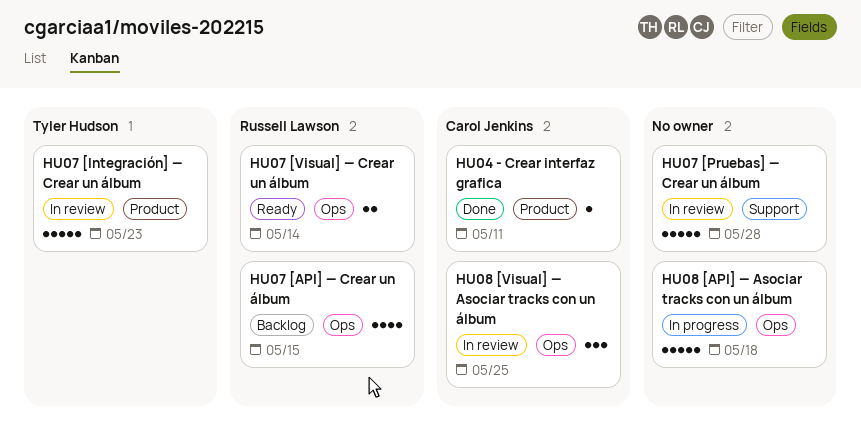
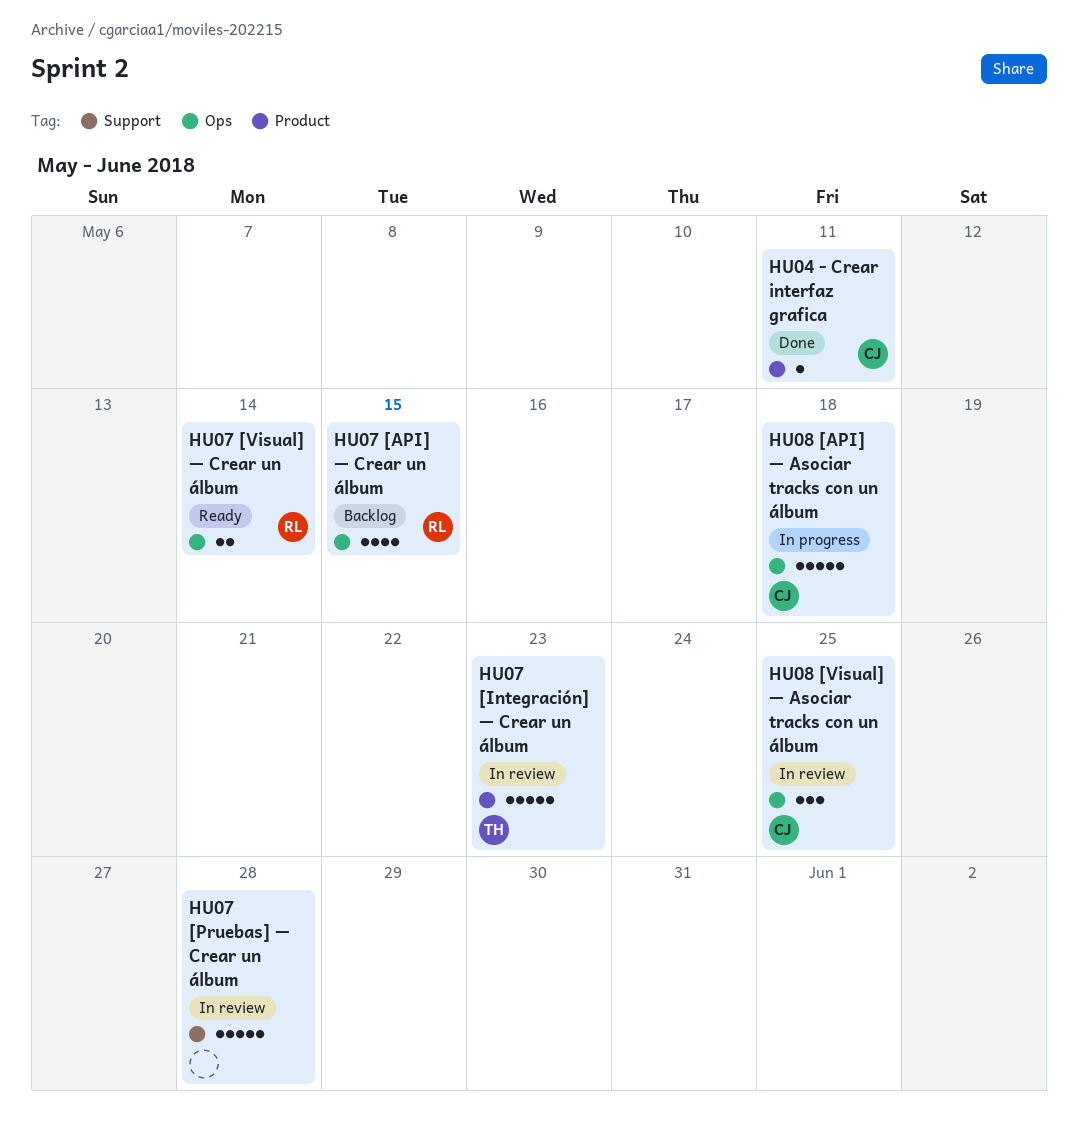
HU08 [API] — Asociar tracks con un álbum, owner: none -> Carol Jenkins

